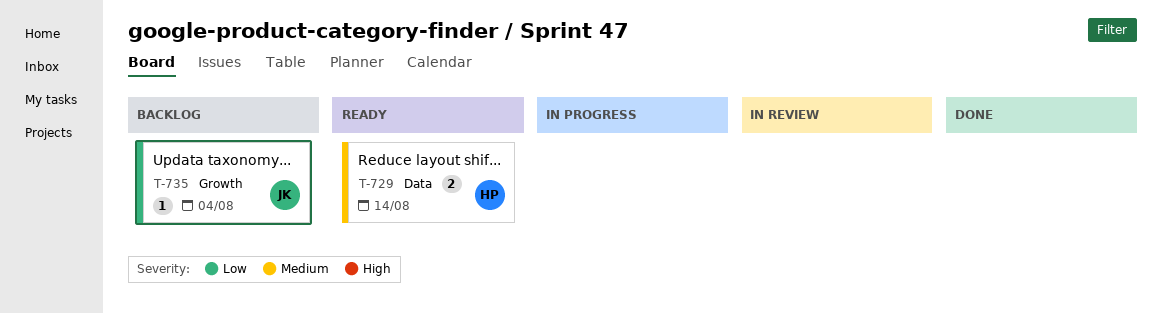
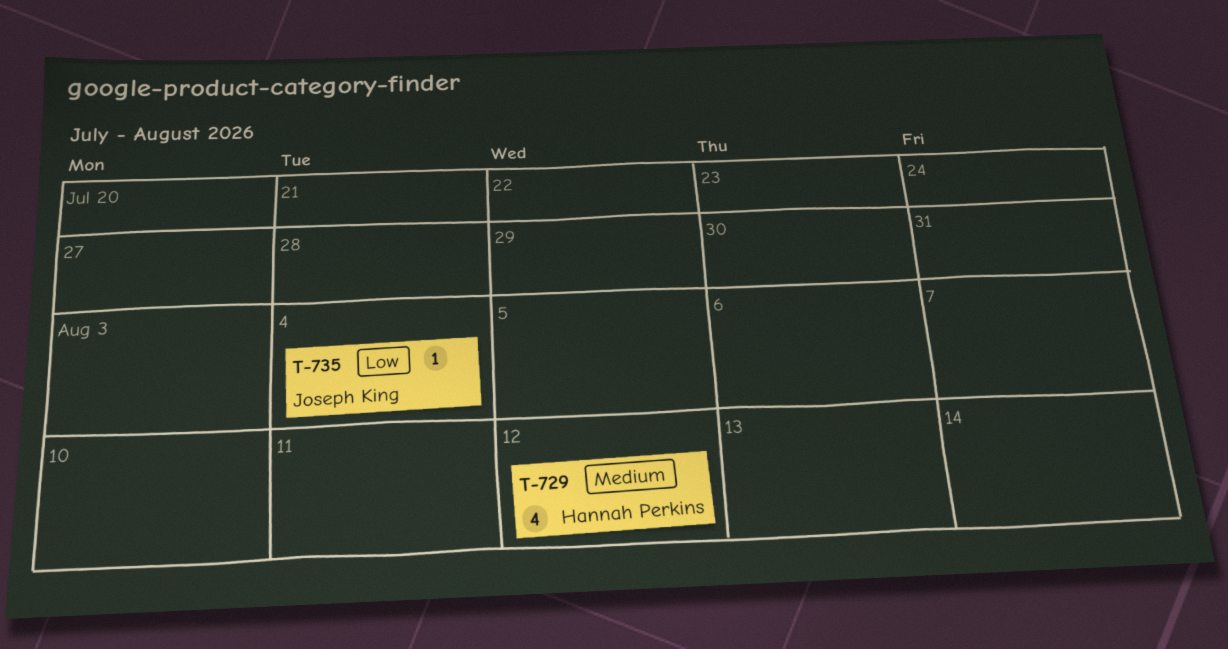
T-729, estimate: 2 -> 4
T-729, due: Aug 14 -> Aug 12

